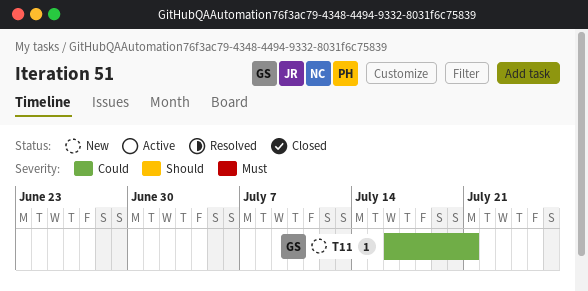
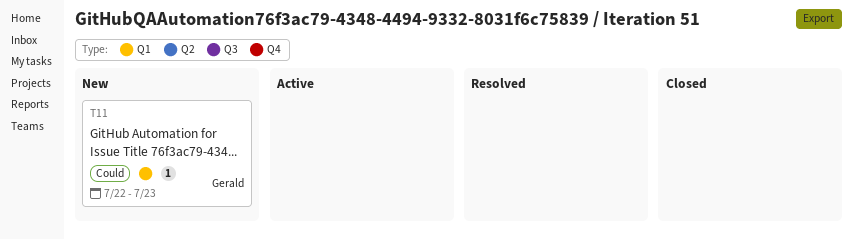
T11, start: Jul 16 -> Jul 22
T11, due: Jul 21 -> Jul 23

